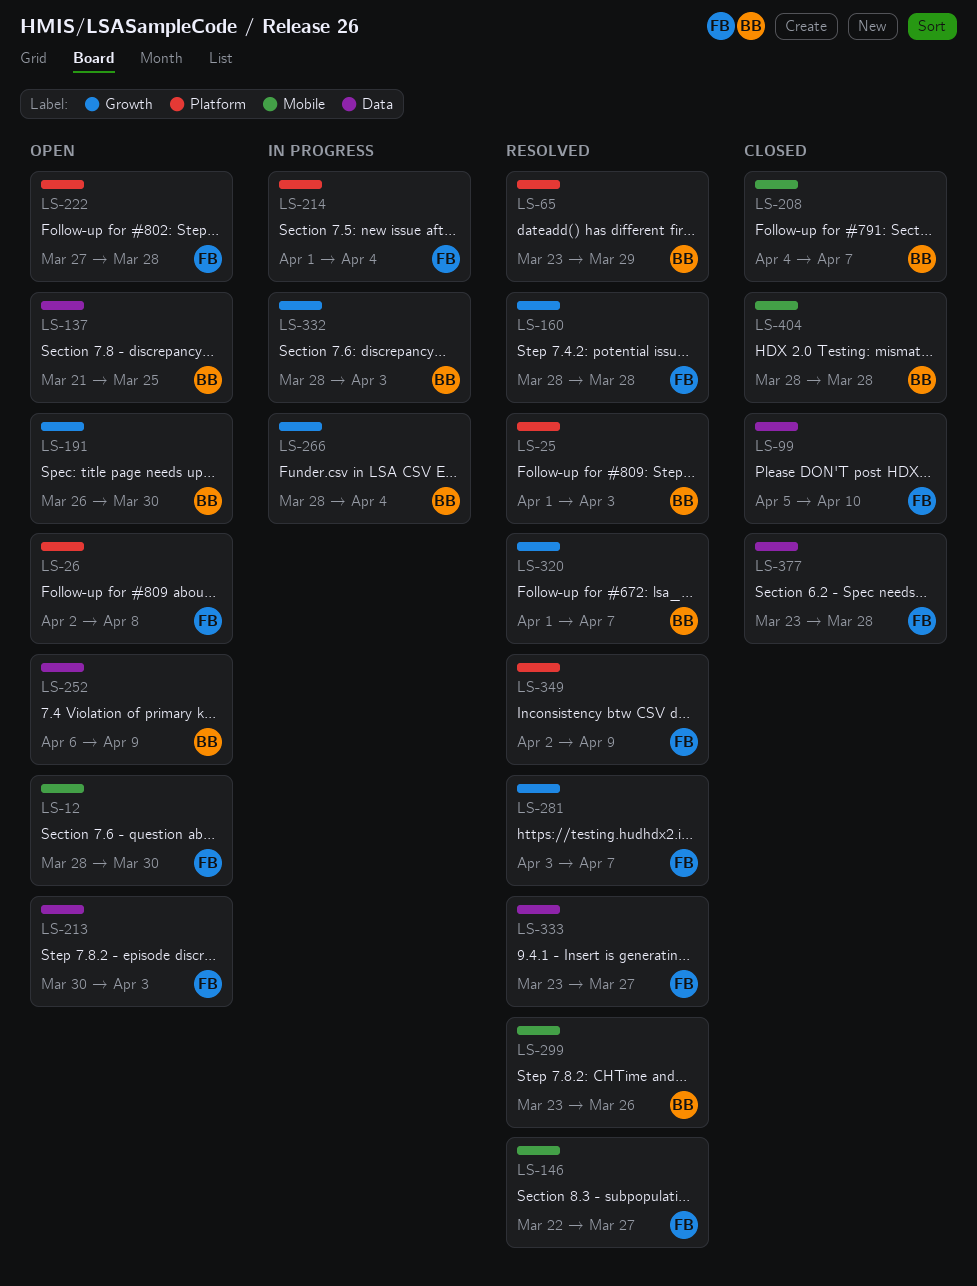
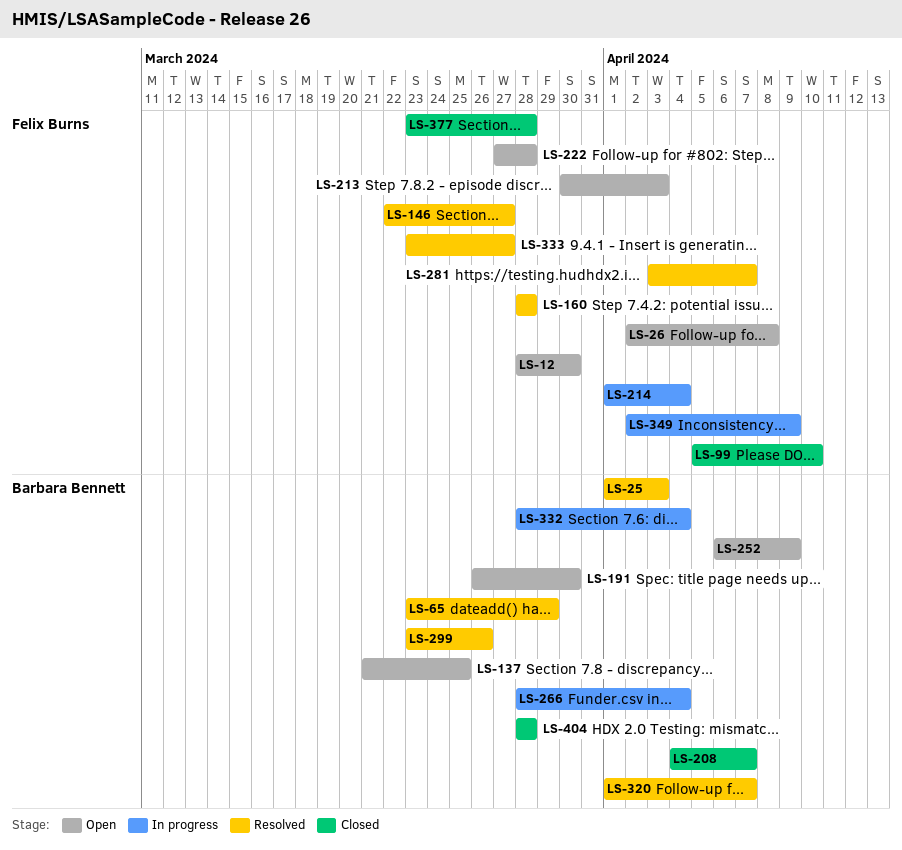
LS-332, due: Apr 3 -> Apr 4
LS-349, status: Resolved -> In progress

